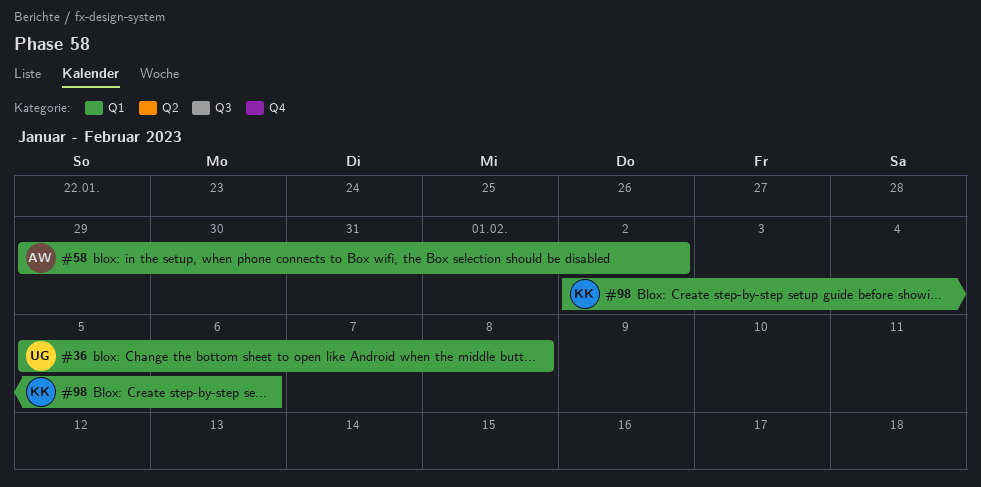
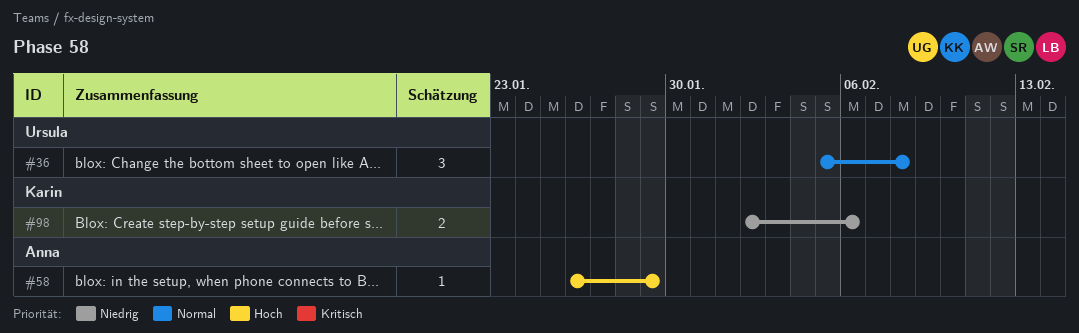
#58, start: Jan 29 -> Jan 26
#58, due: Feb 2 -> Jan 29

